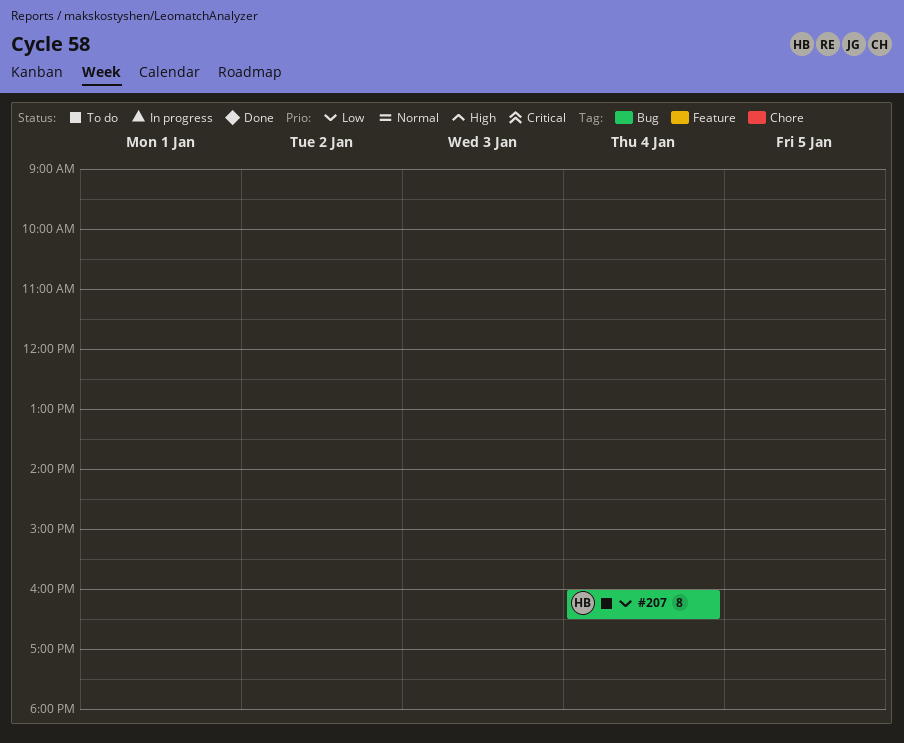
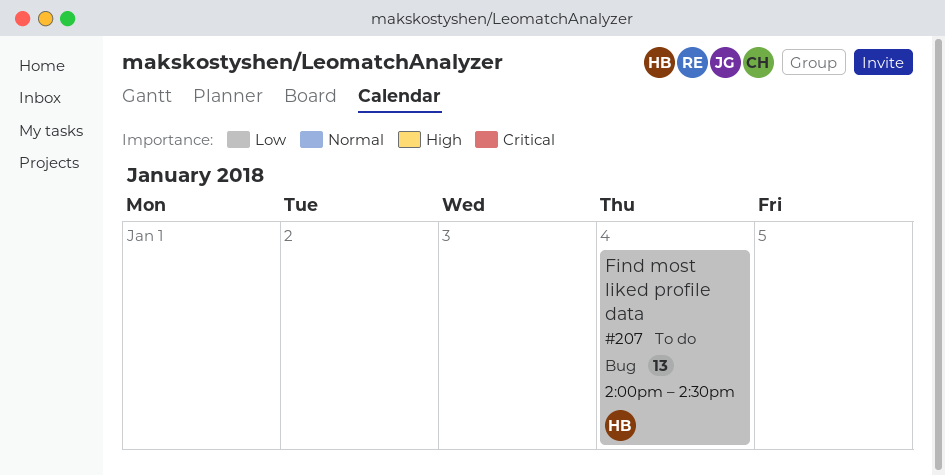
#207, estimate: 8 -> 13
#207, begins: 16:00 -> 14:00
#207, ends: 16:30 -> 14:30

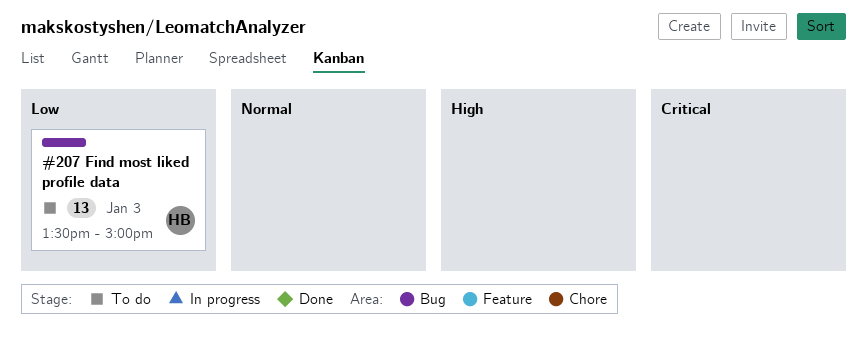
#207, day: Jan 4 -> Jan 3
#207, begins: 14:00 -> 13:30
#207, ends: 14:30 -> 15:00

